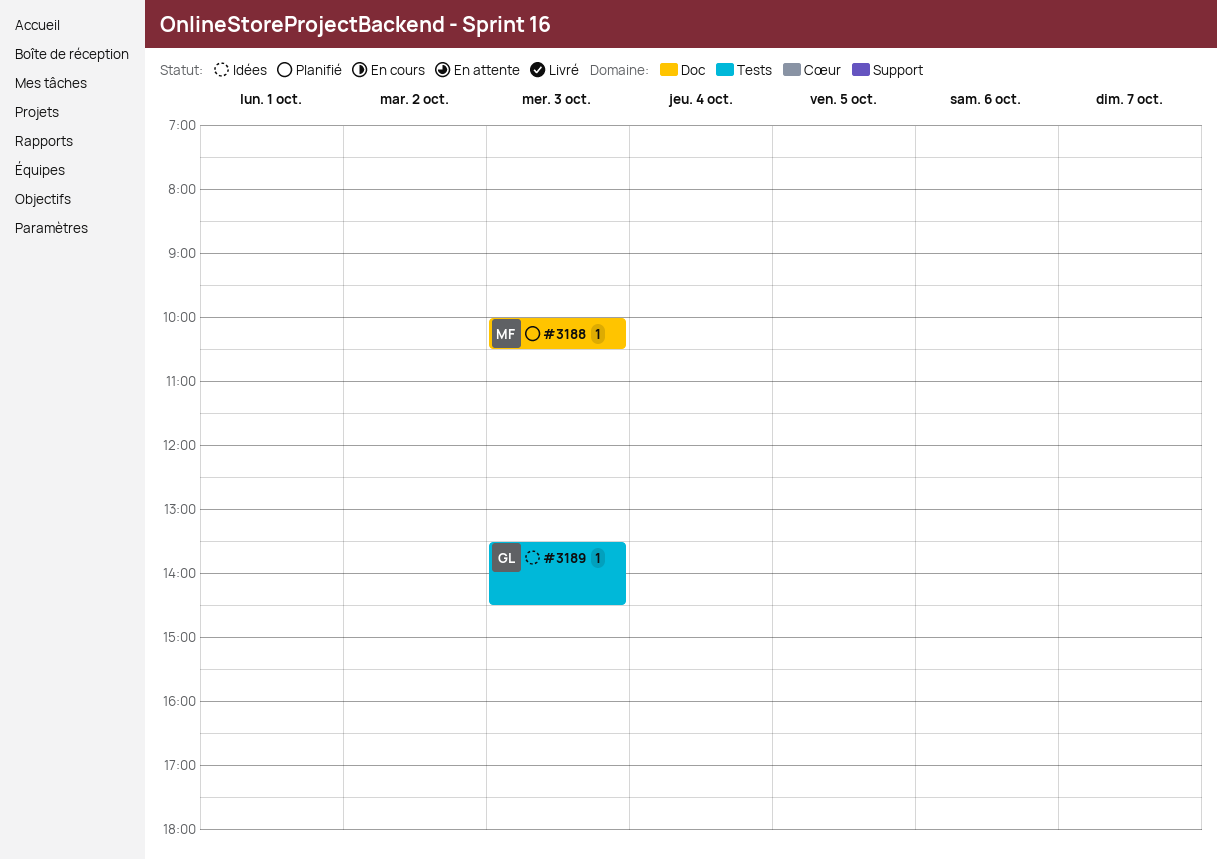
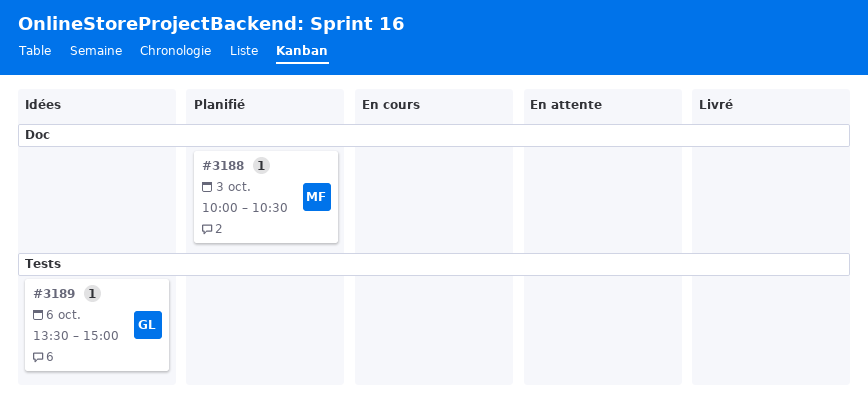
#3189, day: Oct 3 -> Oct 6
#3189, ends: 14:30 -> 15:00

